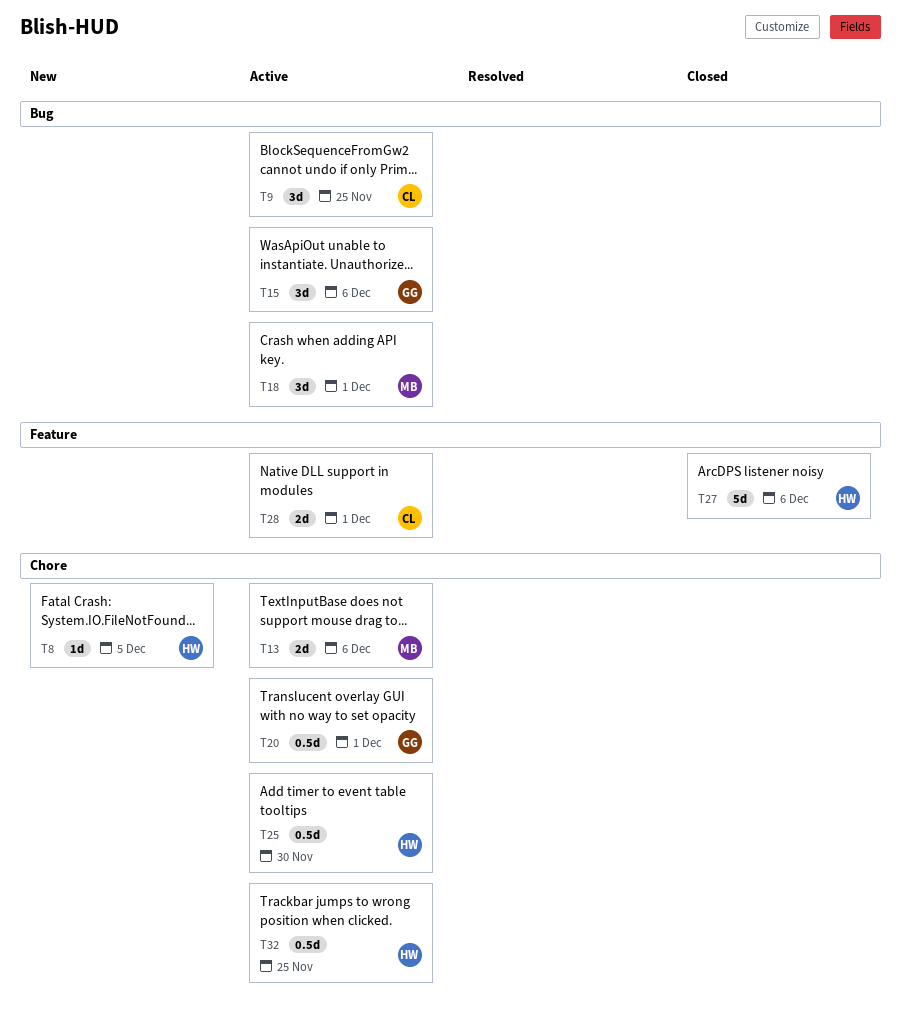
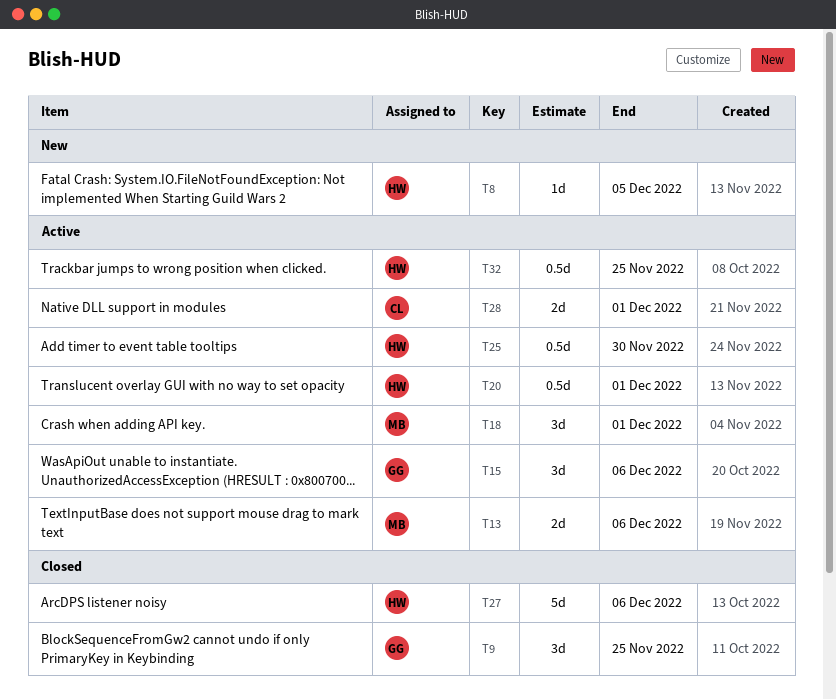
T9, status: Active -> Closed
T9, owner: CL -> GG
T20, owner: GG -> HW

